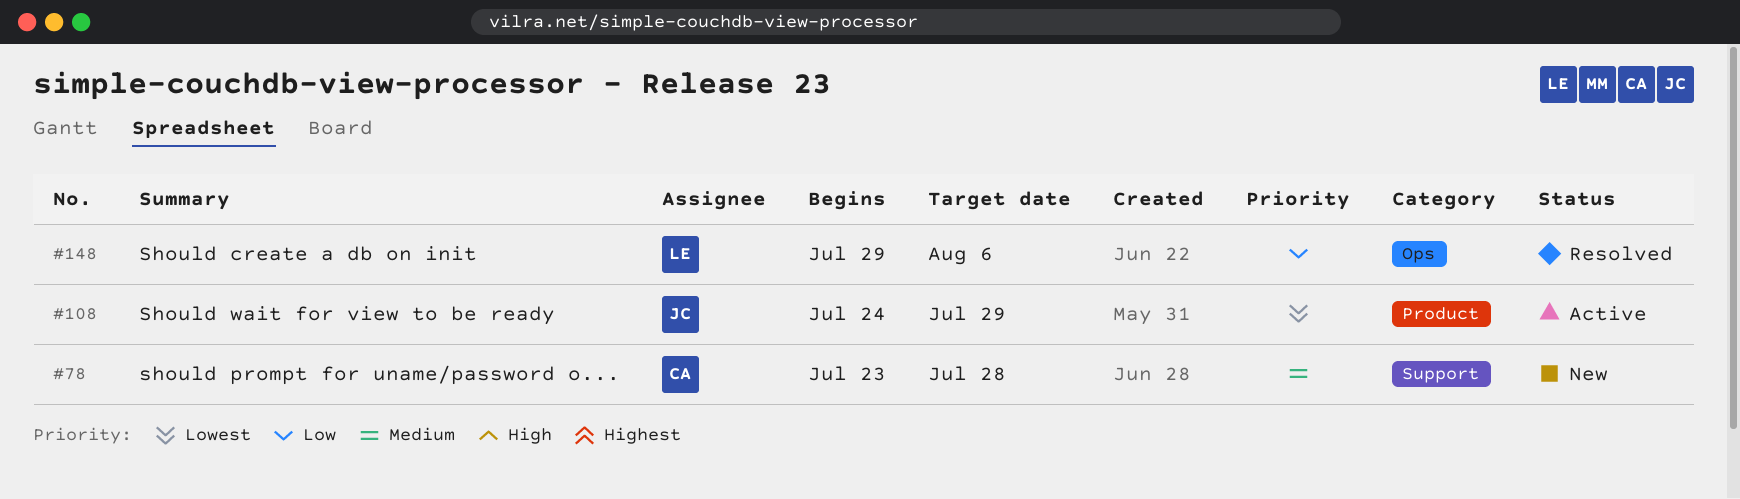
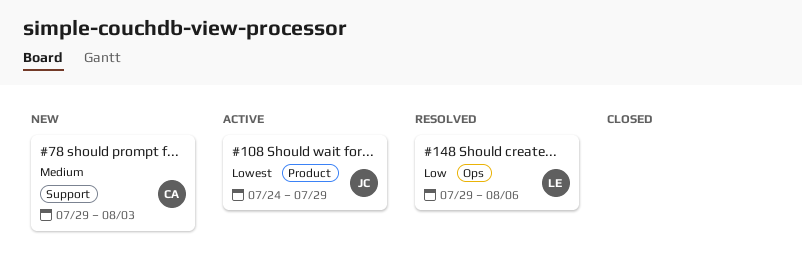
#78, start: Jul 23 -> Jul 29
#78, due: Jul 28 -> Aug 3

